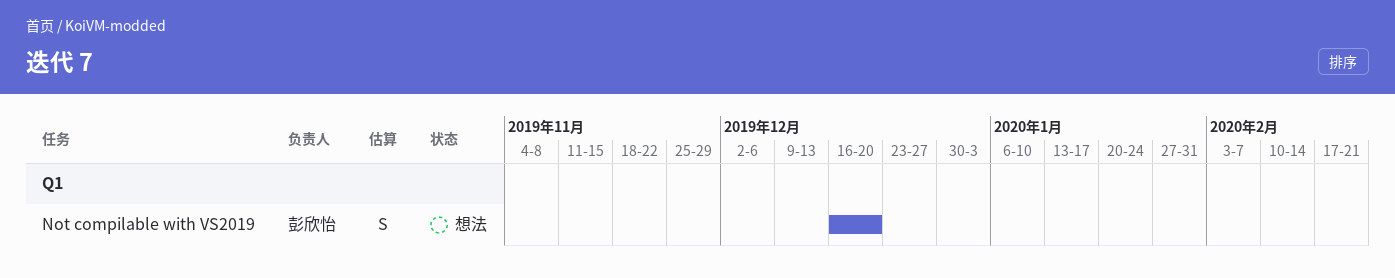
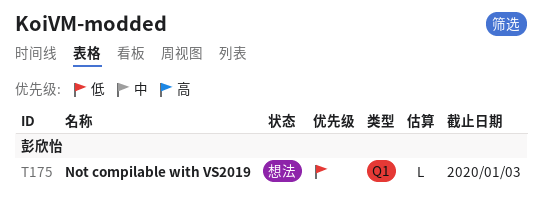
Not compilable with VS2019, estimate: S -> L
Not compilable with VS2019, due: Dec 20 -> Jan 3

